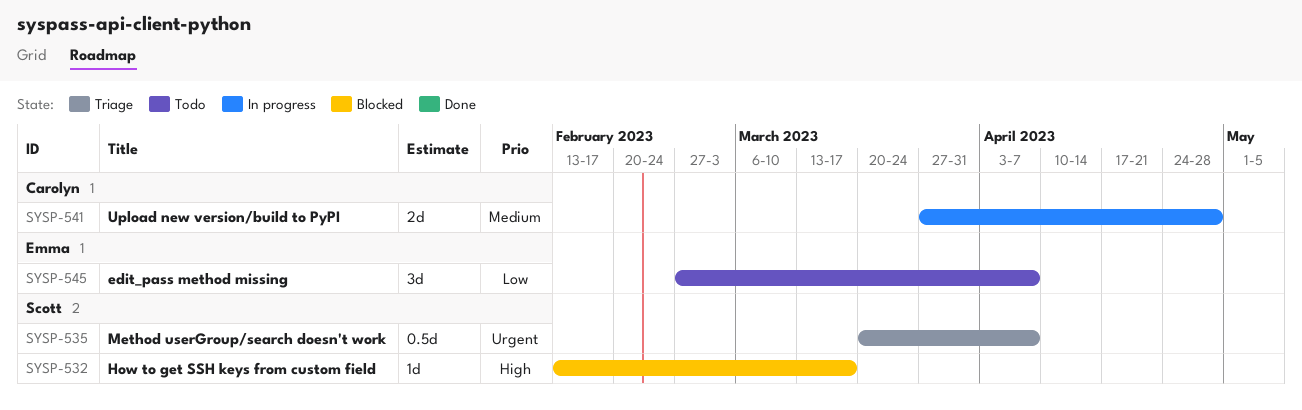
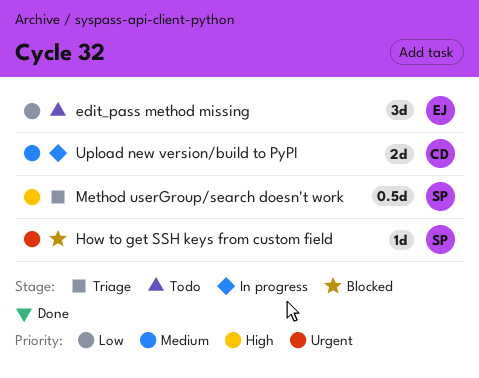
How to get SSH keys from custom field, priority: High -> Urgent
Method userGroup/search doesn't work, priority: Urgent -> High

